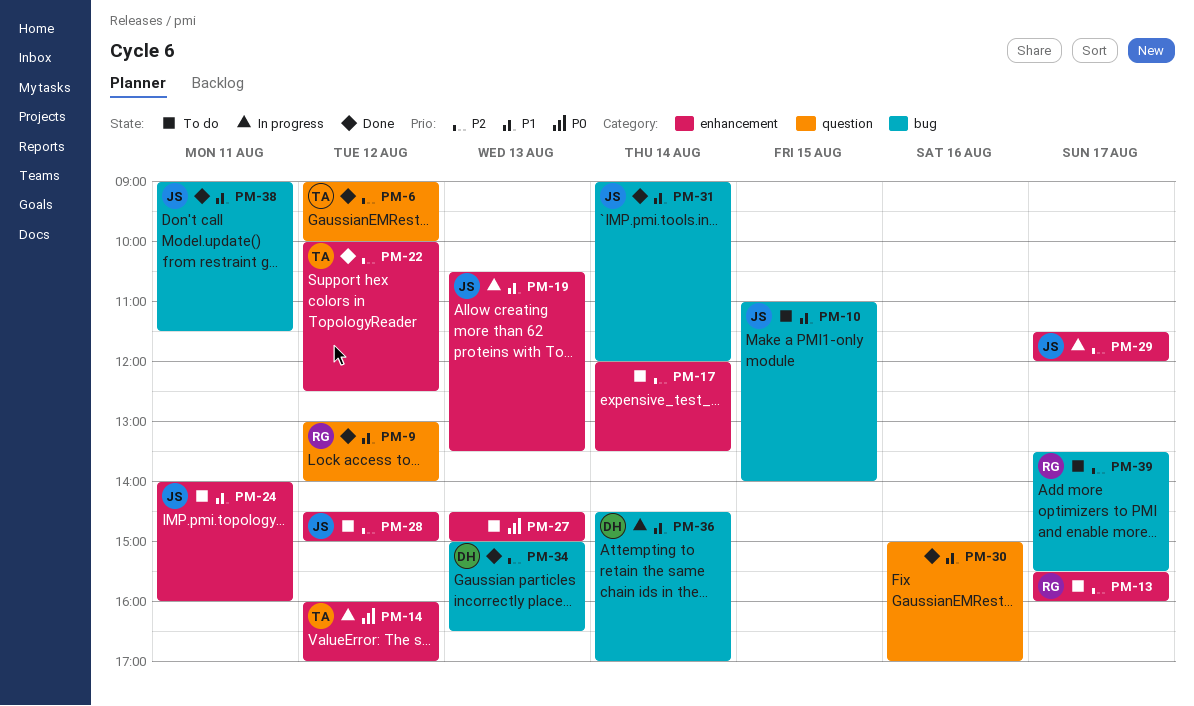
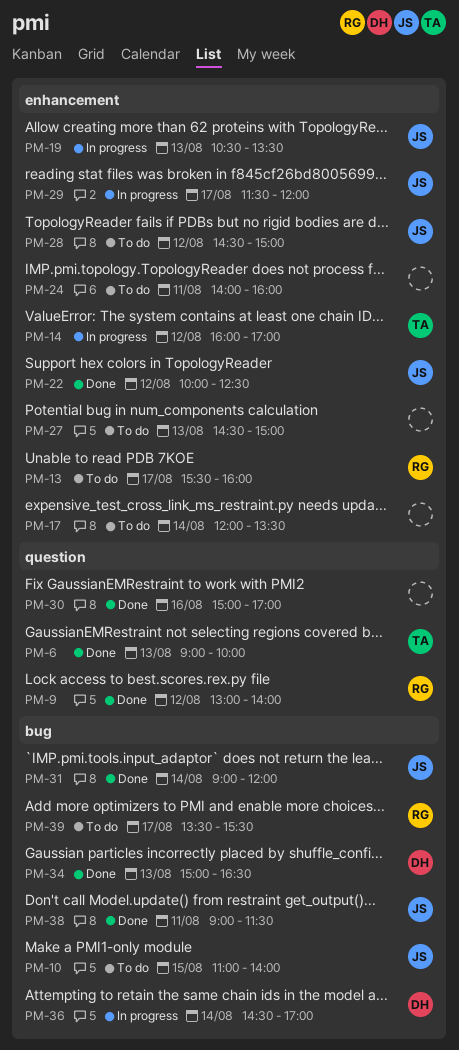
PM-6, day: Aug 12 -> Aug 13
PM-22, owner: TA -> JS
PM-24, owner: JS -> none

